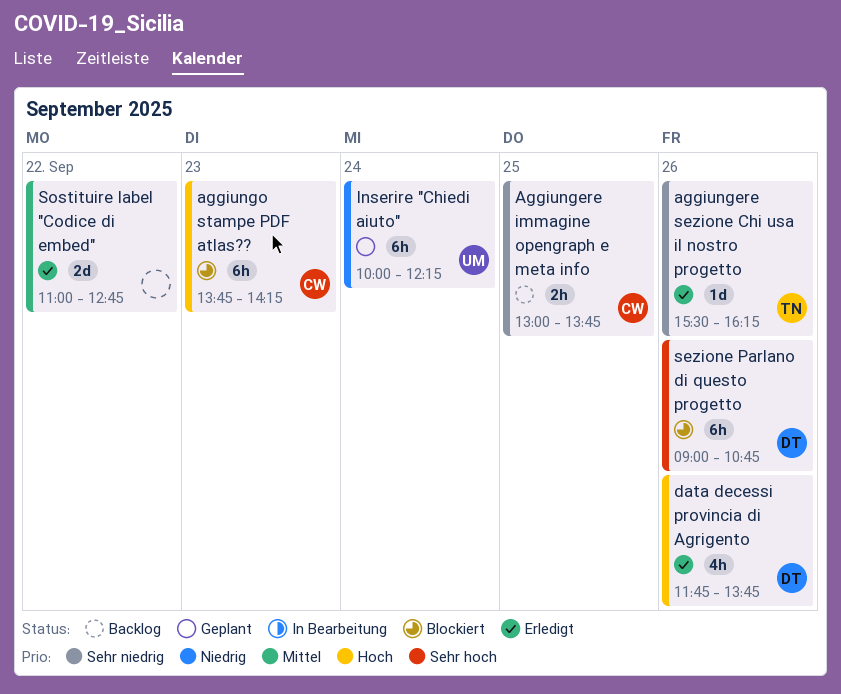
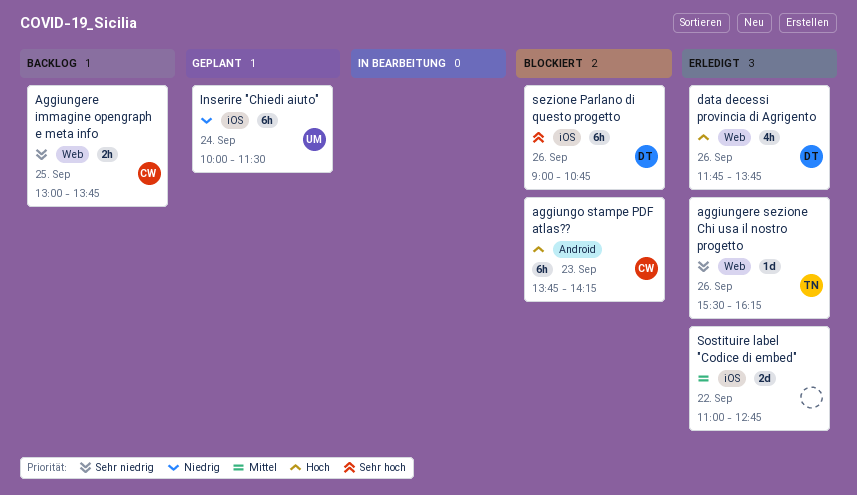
Inserire "Chiedi aiuto", ends: 12:15 -> 11:30

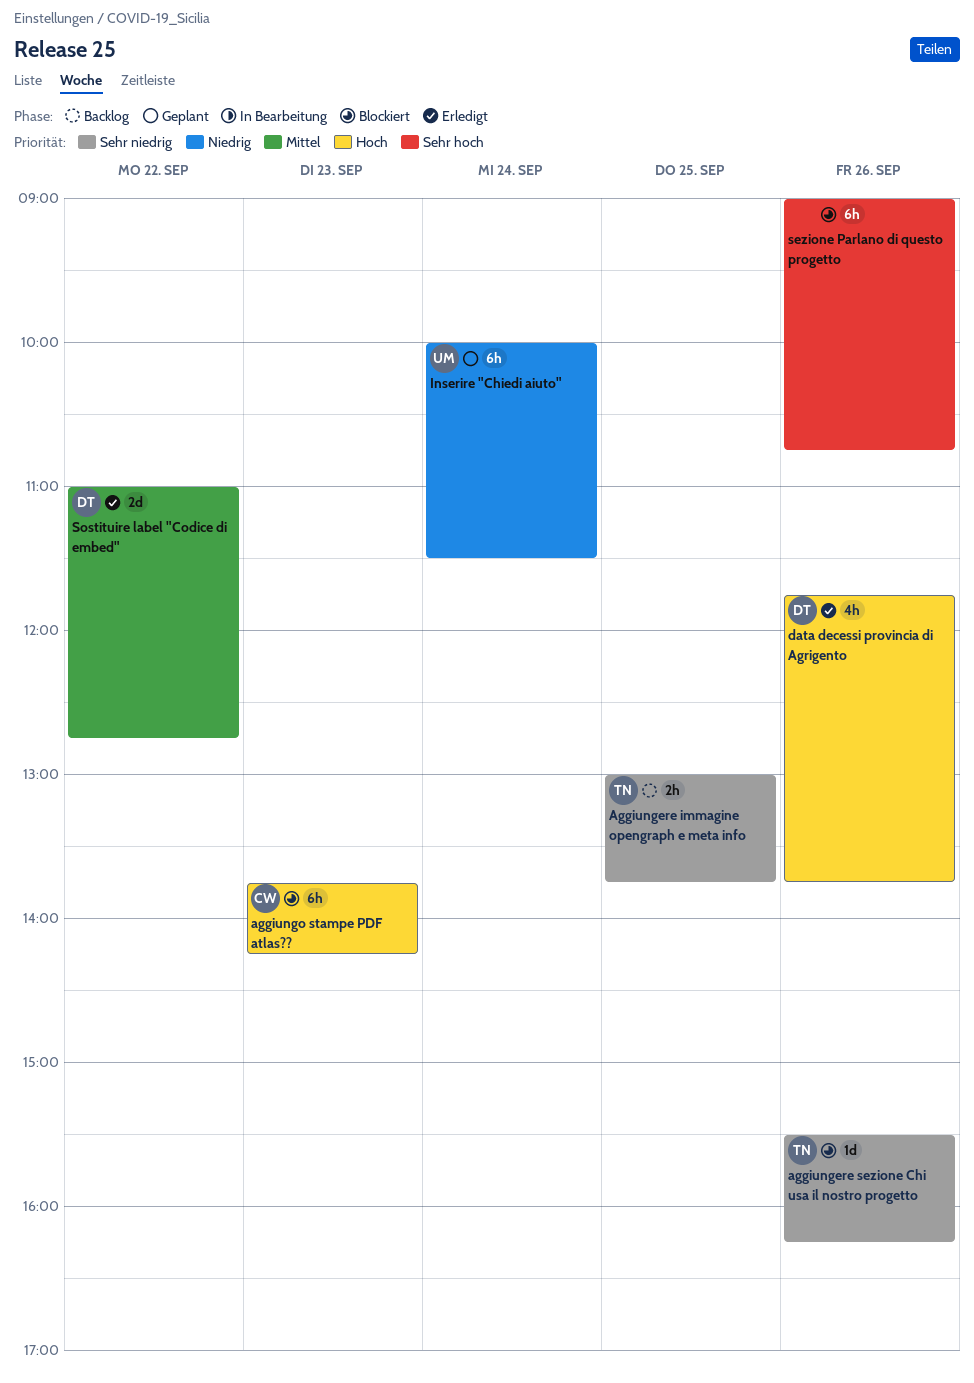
Aggiungere immagine opengraph e meta info, owner: CW -> TN
aggiungere sezione Chi usa il nostro progetto, status: Erledigt -> Blockiert
sezione Parlano di questo progetto, owner: DT -> none
Sostituire label "Codice di embed", owner: none -> DT

